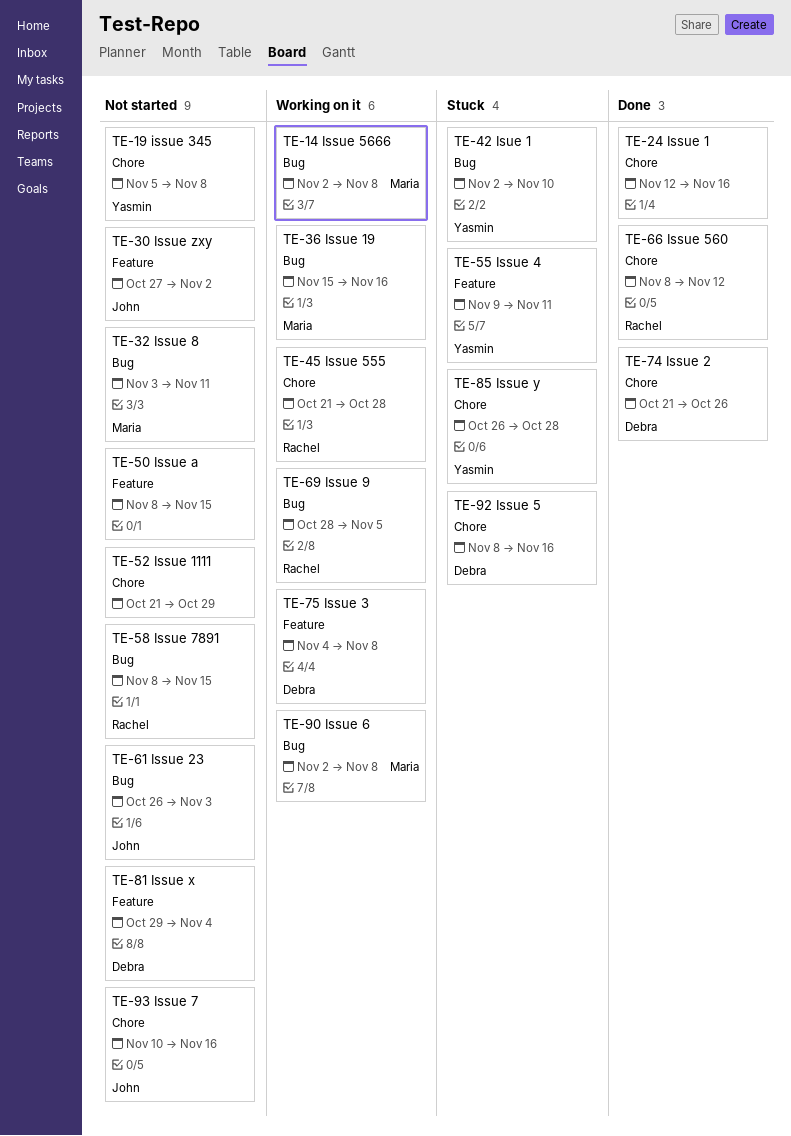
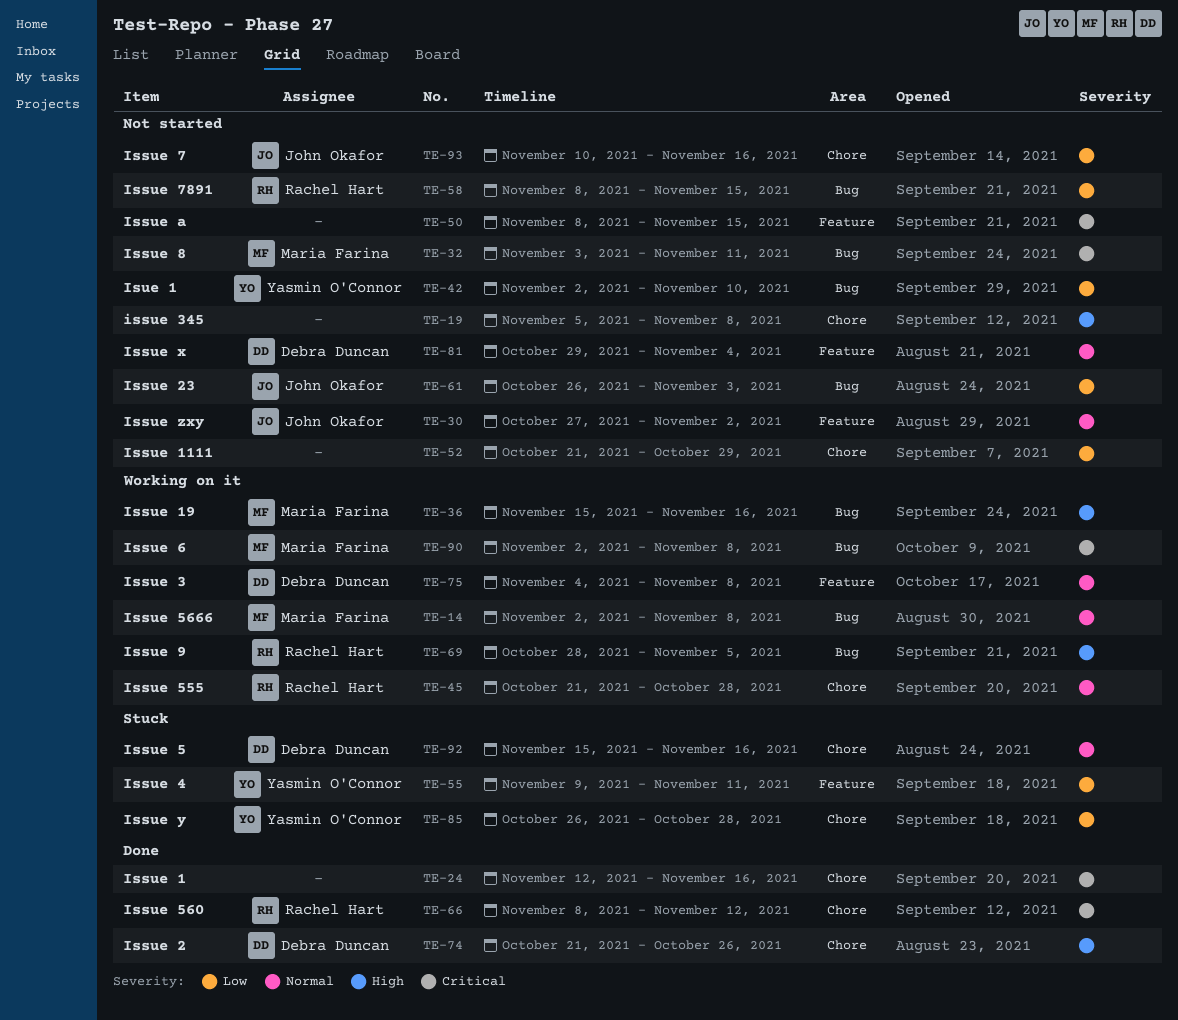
TE-19, owner: Yasmin O'Connor -> none
TE-42, status: Stuck -> Not started
TE-92, start: Nov 8 -> Nov 15

